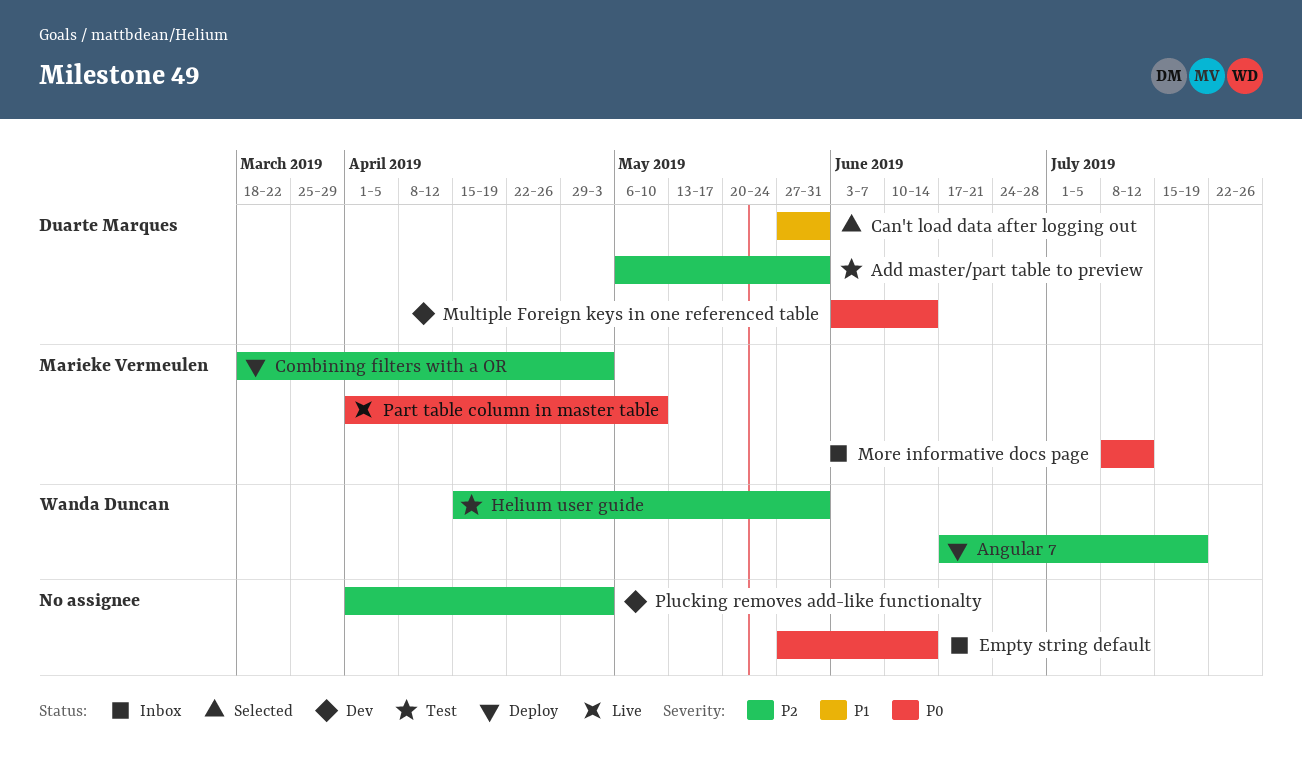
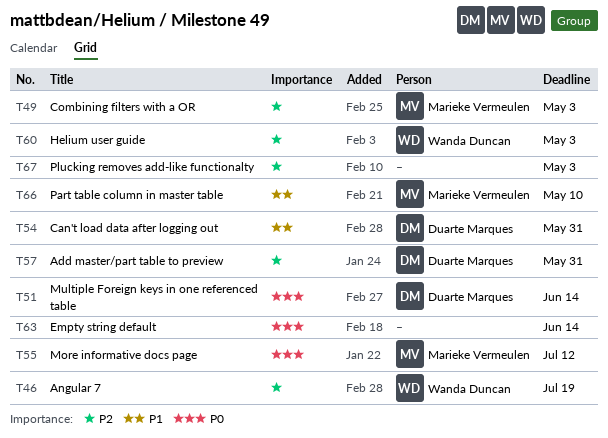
Helium user guide, due: May 31 -> May 3
Part table column in master table, priority: P0 -> P1

